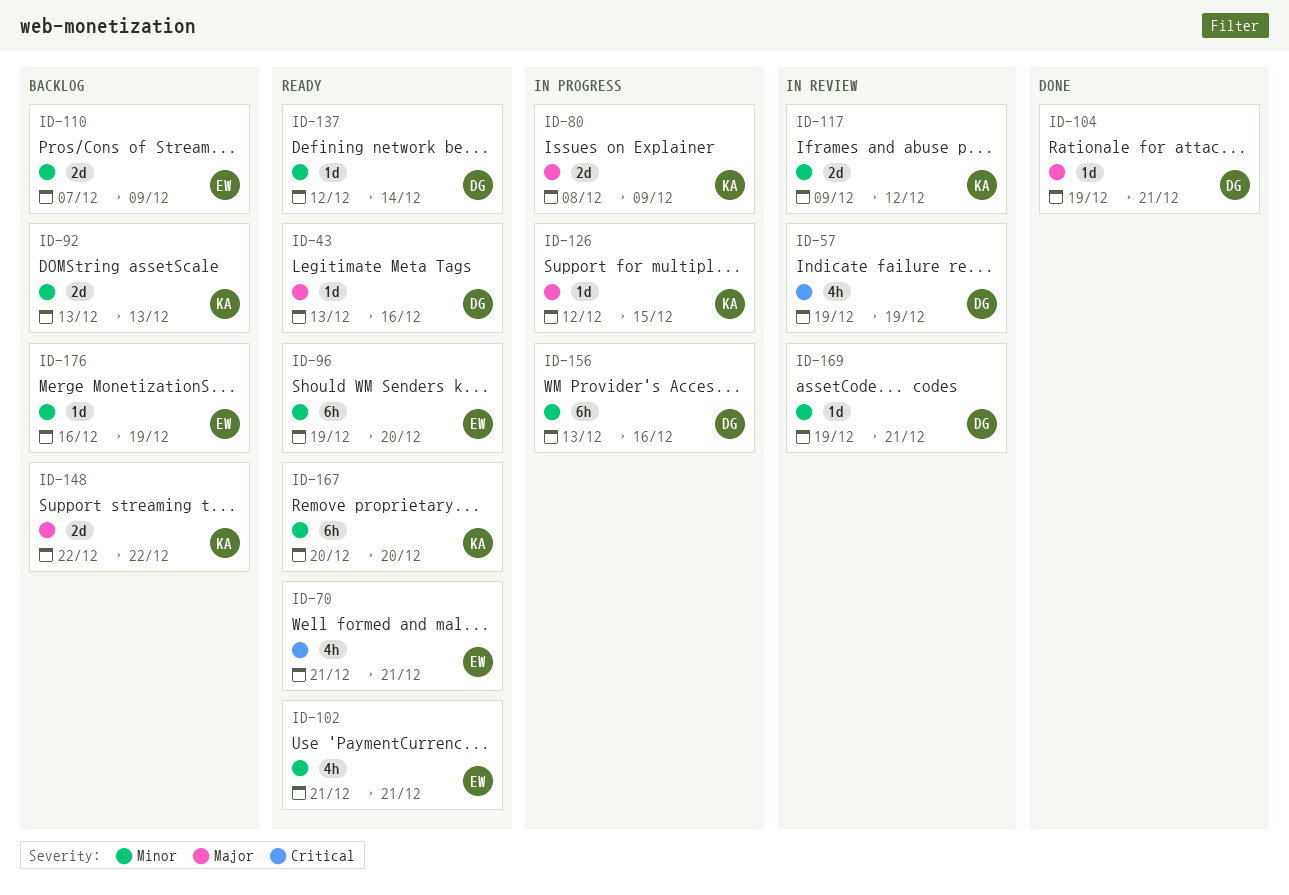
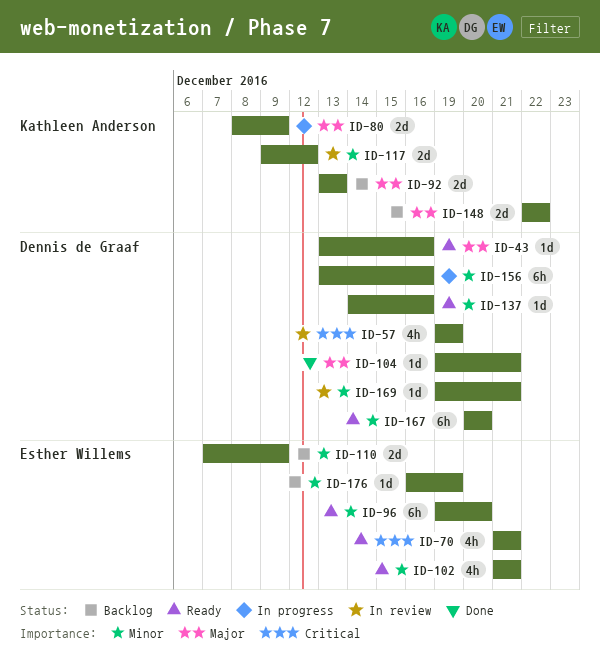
ID-92, priority: Minor -> Major
ID-126: present -> none
ID-137, start: Dec 12 -> Dec 14
ID-137, due: Dec 14 -> Dec 16
ID-167, owner: Kathleen Anderson -> Dennis de Graaf

